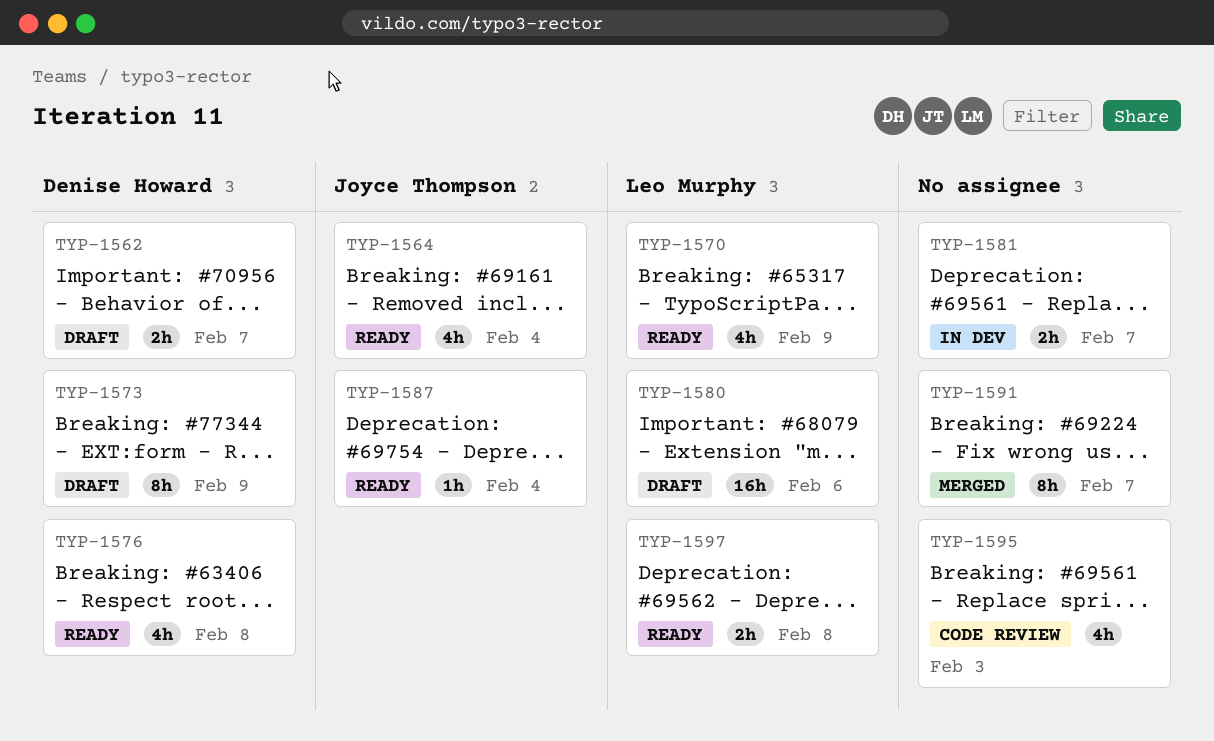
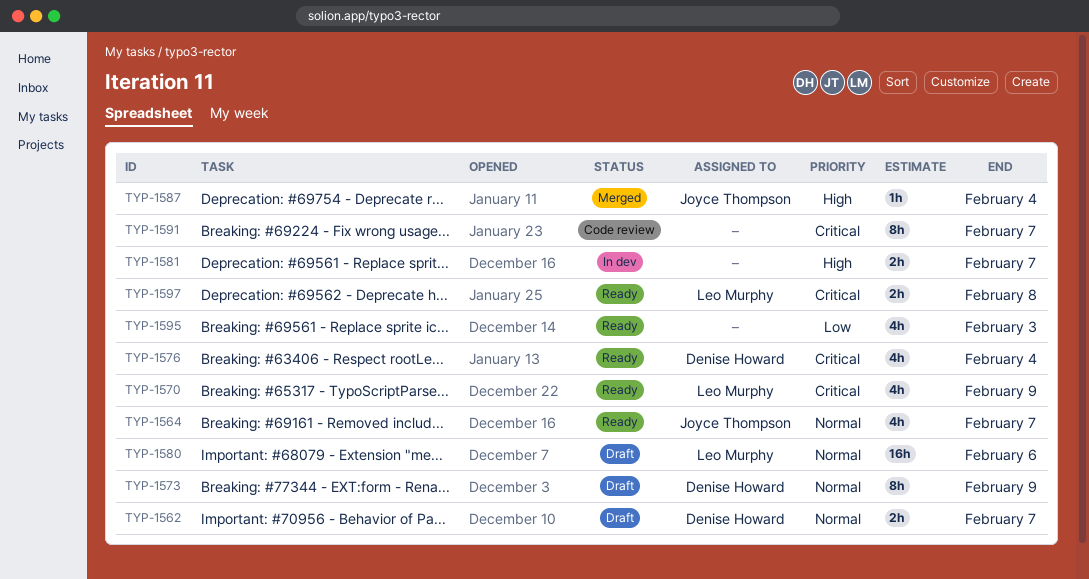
TYP-1564, due: Feb 4 -> Feb 7
TYP-1576, due: Feb 8 -> Feb 4
TYP-1587, status: Ready -> Merged
TYP-1591, status: Merged -> Code review
TYP-1595, status: Code review -> Ready

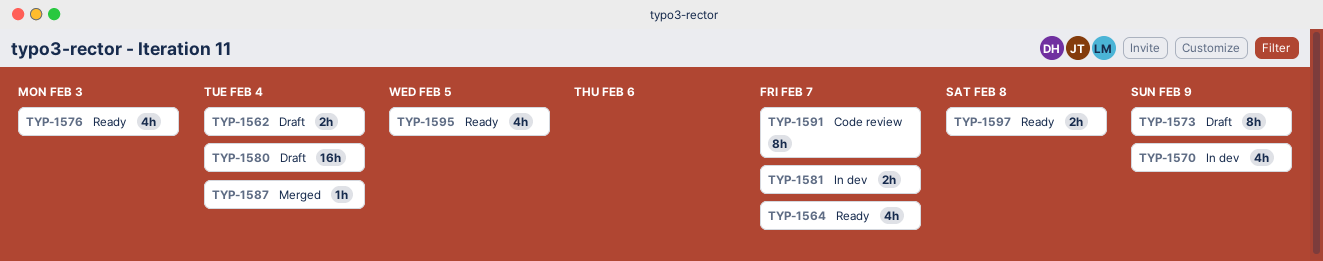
TYP-1562, due: Feb 7 -> Feb 4
TYP-1570, status: Ready -> In dev
TYP-1576, due: Feb 4 -> Feb 3
TYP-1580, due: Feb 6 -> Feb 4
TYP-1595, due: Feb 3 -> Feb 5

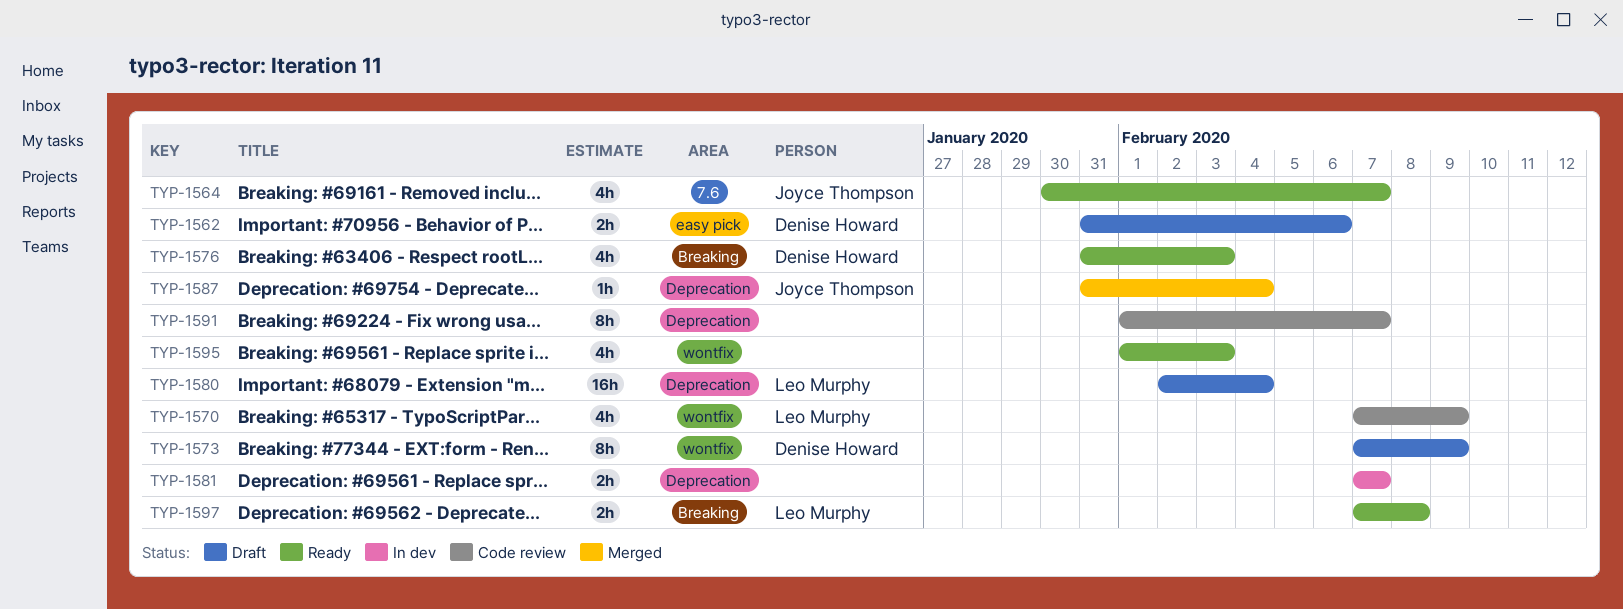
TYP-1562, due: Feb 4 -> Feb 6
TYP-1570, status: In dev -> Code review
TYP-1595, due: Feb 5 -> Feb 3

